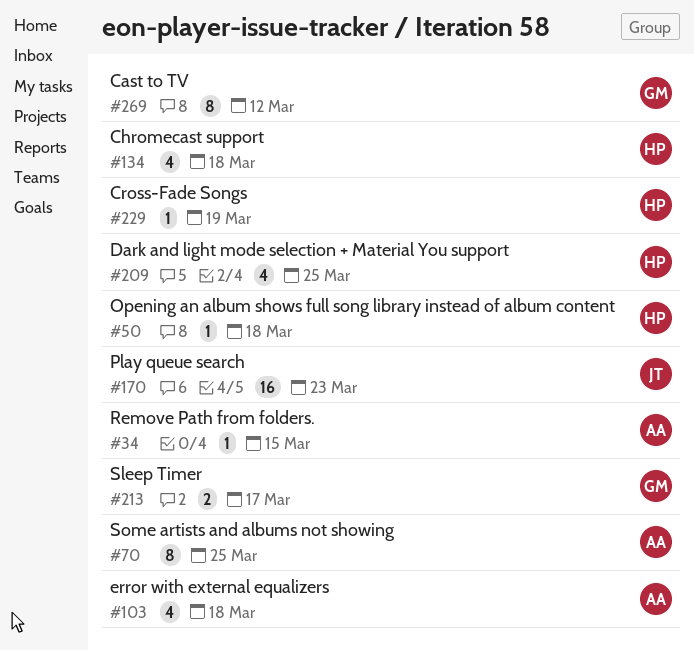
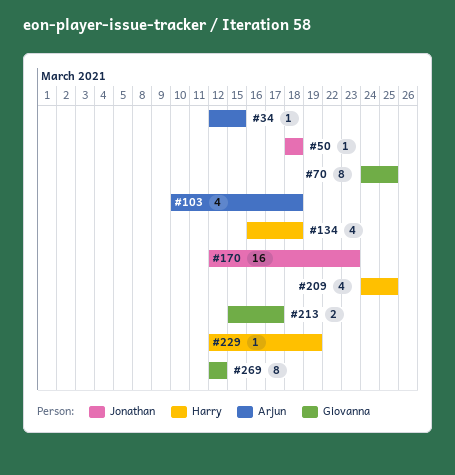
#50, owner: Harry -> Jonathan
#70, owner: Arjun -> Giovanna

